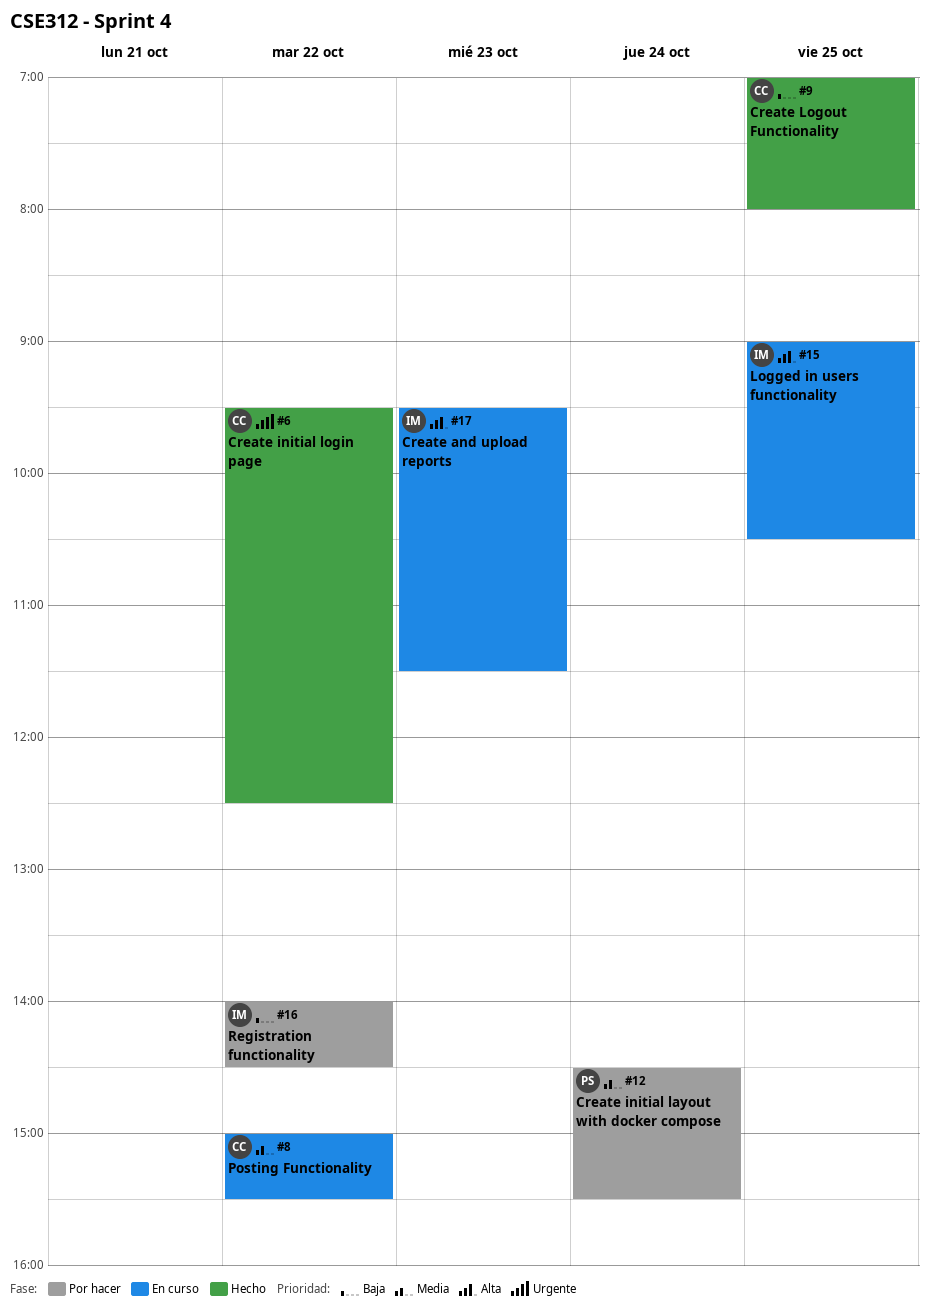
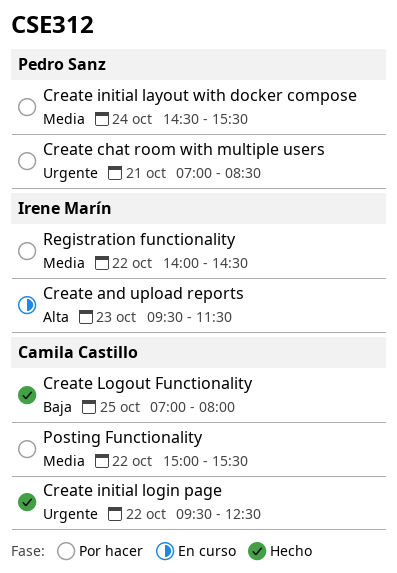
Create chat room with multiple users: none -> present
Logged in users functionality: present -> none
Posting Functionality, status: En curso -> Por hacer
Registration functionality, priority: Baja -> Media

